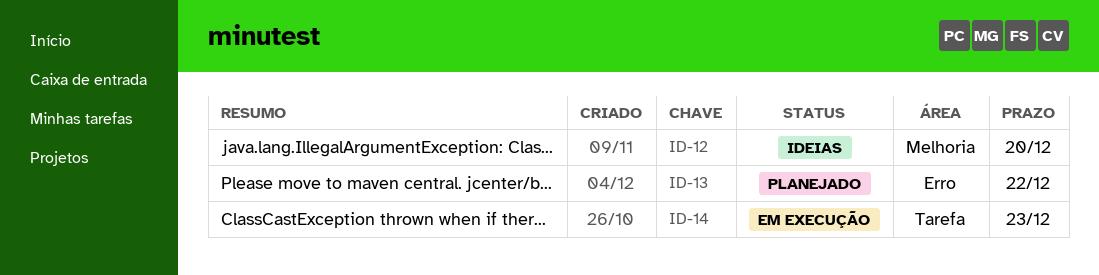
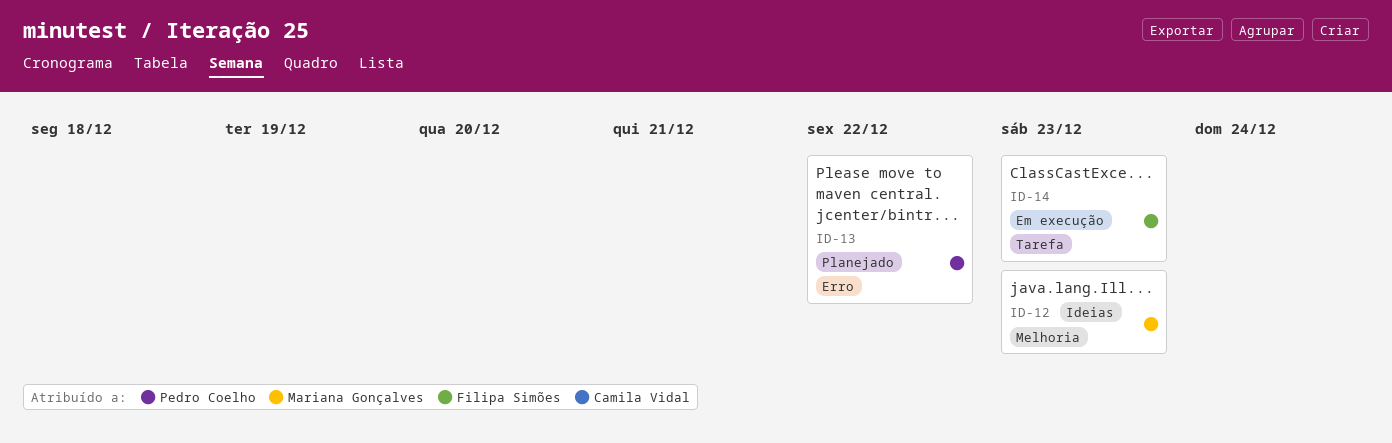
ID-12, due: Dec 20 -> Dec 23

